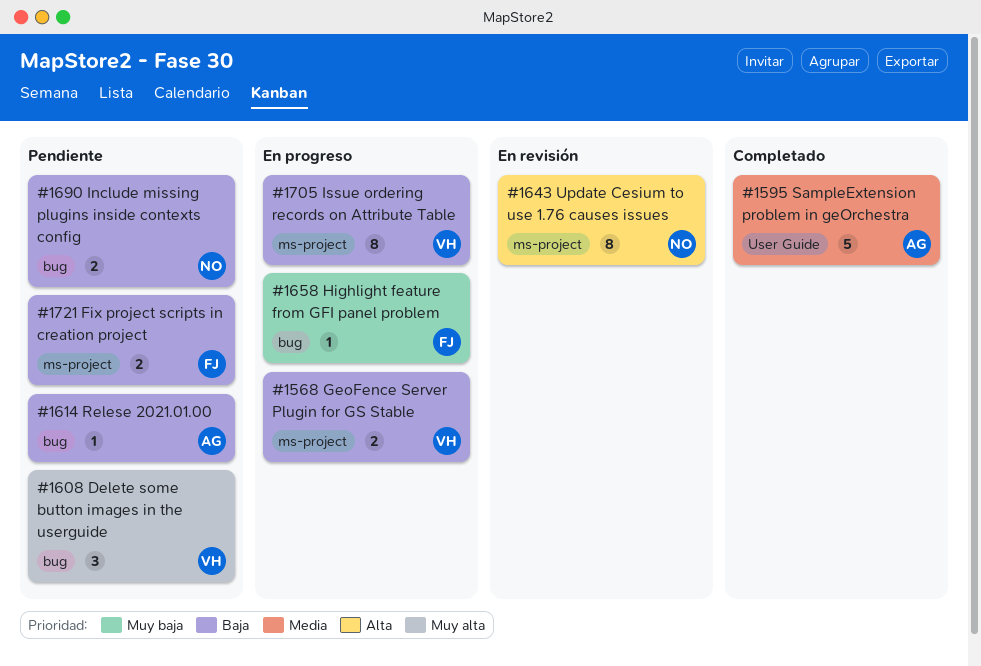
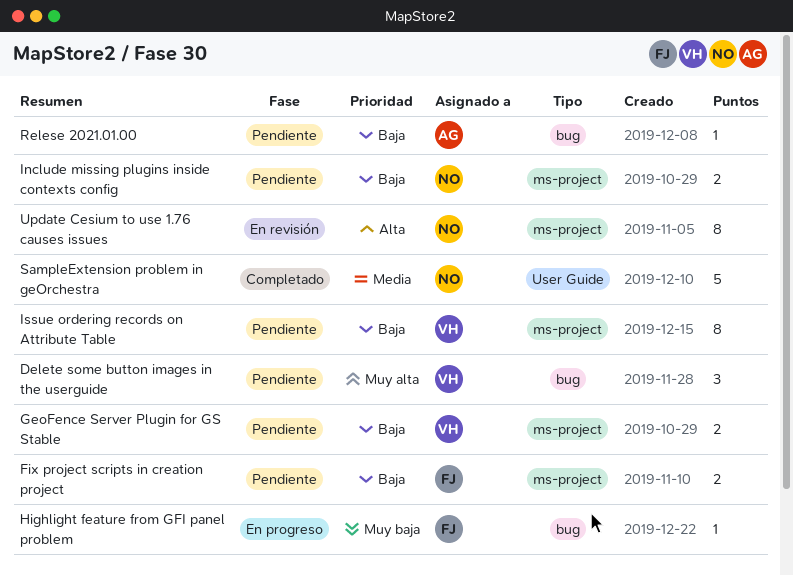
GeoFence Server Plugin for GS Stable, status: En progreso -> Pendiente
Include missing plugins inside contexts config, label: bug -> ms-project
Issue ordering records on Attribute Table, status: En progreso -> Pendiente
SampleExtension problem in geOrchestra, owner: AG -> NO

